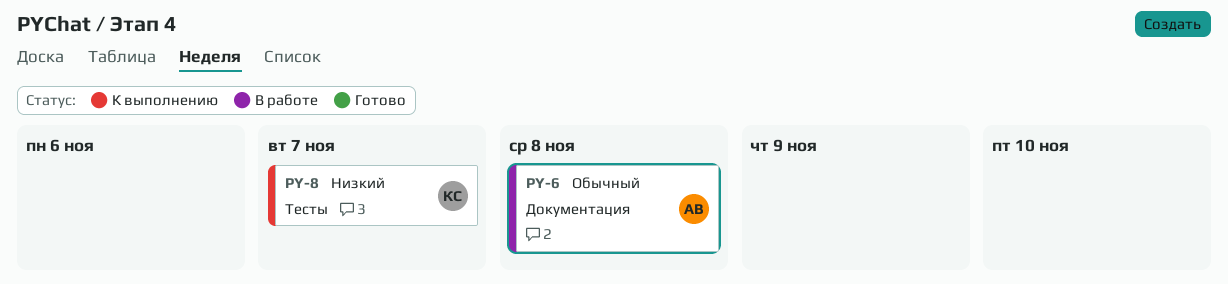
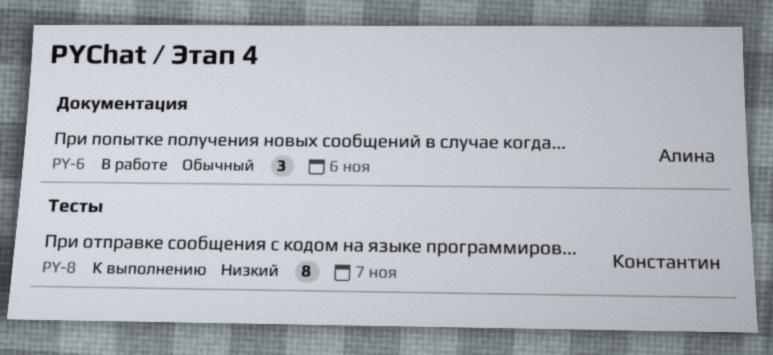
PY-6, due: Nov 8 -> Nov 6

